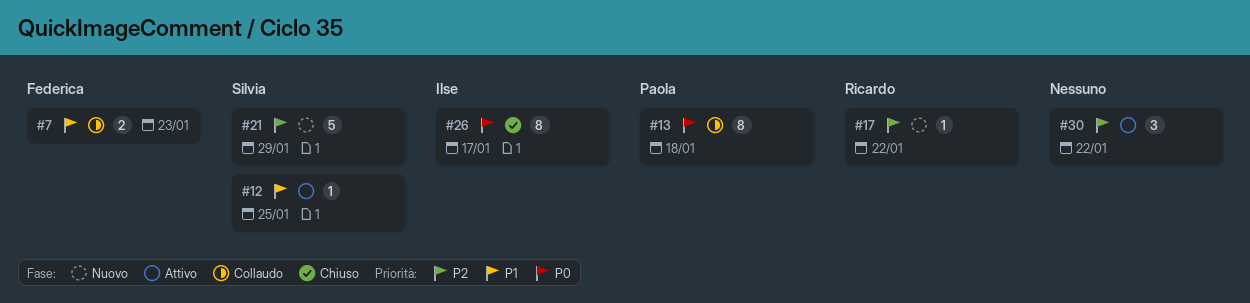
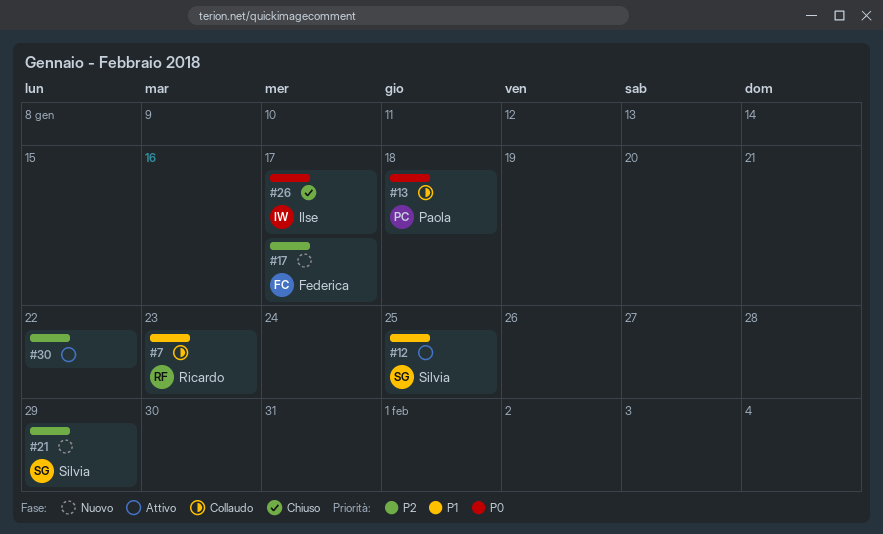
#7, owner: Federica -> Ricardo
#17, owner: Ricardo -> Federica
#17, due: Jan 22 -> Jan 17

